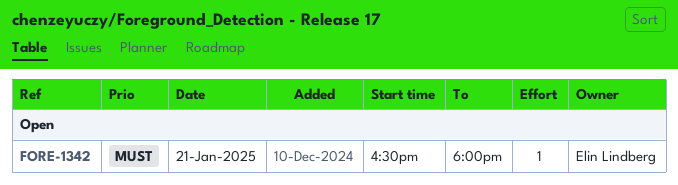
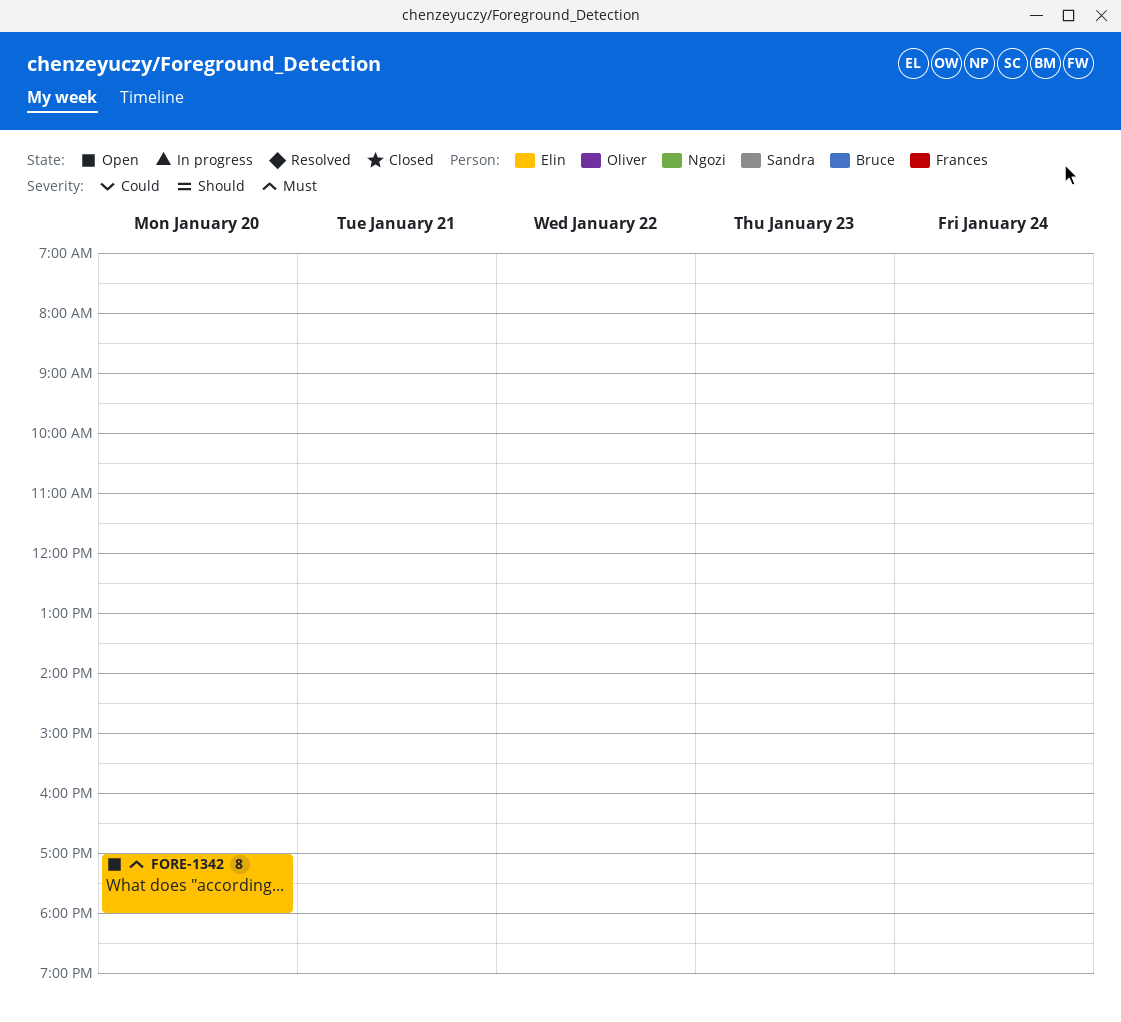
FORE-1342, estimate: 1 -> 8
FORE-1342, day: Jan 21 -> Jan 20
FORE-1342, begins: 16:30 -> 17:00

